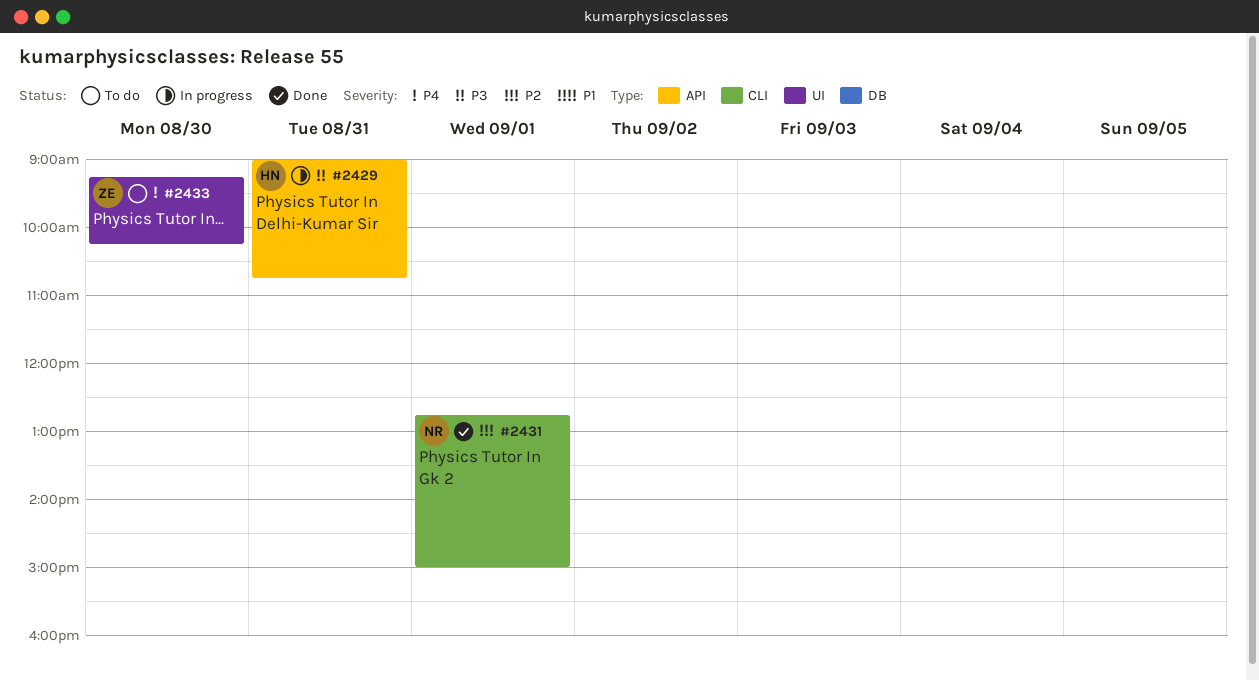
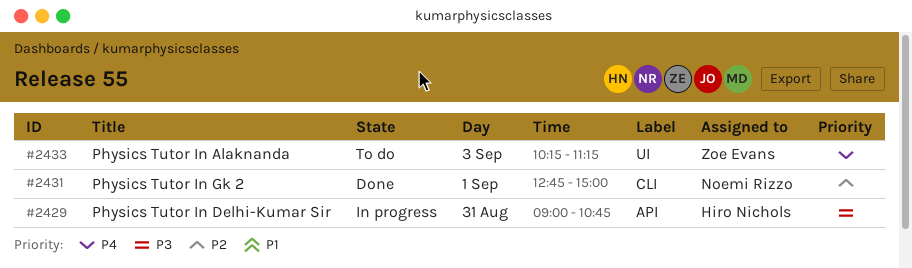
#2433, day: Aug 30 -> Sep 3
#2433, begins: 09:15 -> 10:15
#2433, ends: 10:15 -> 11:15

